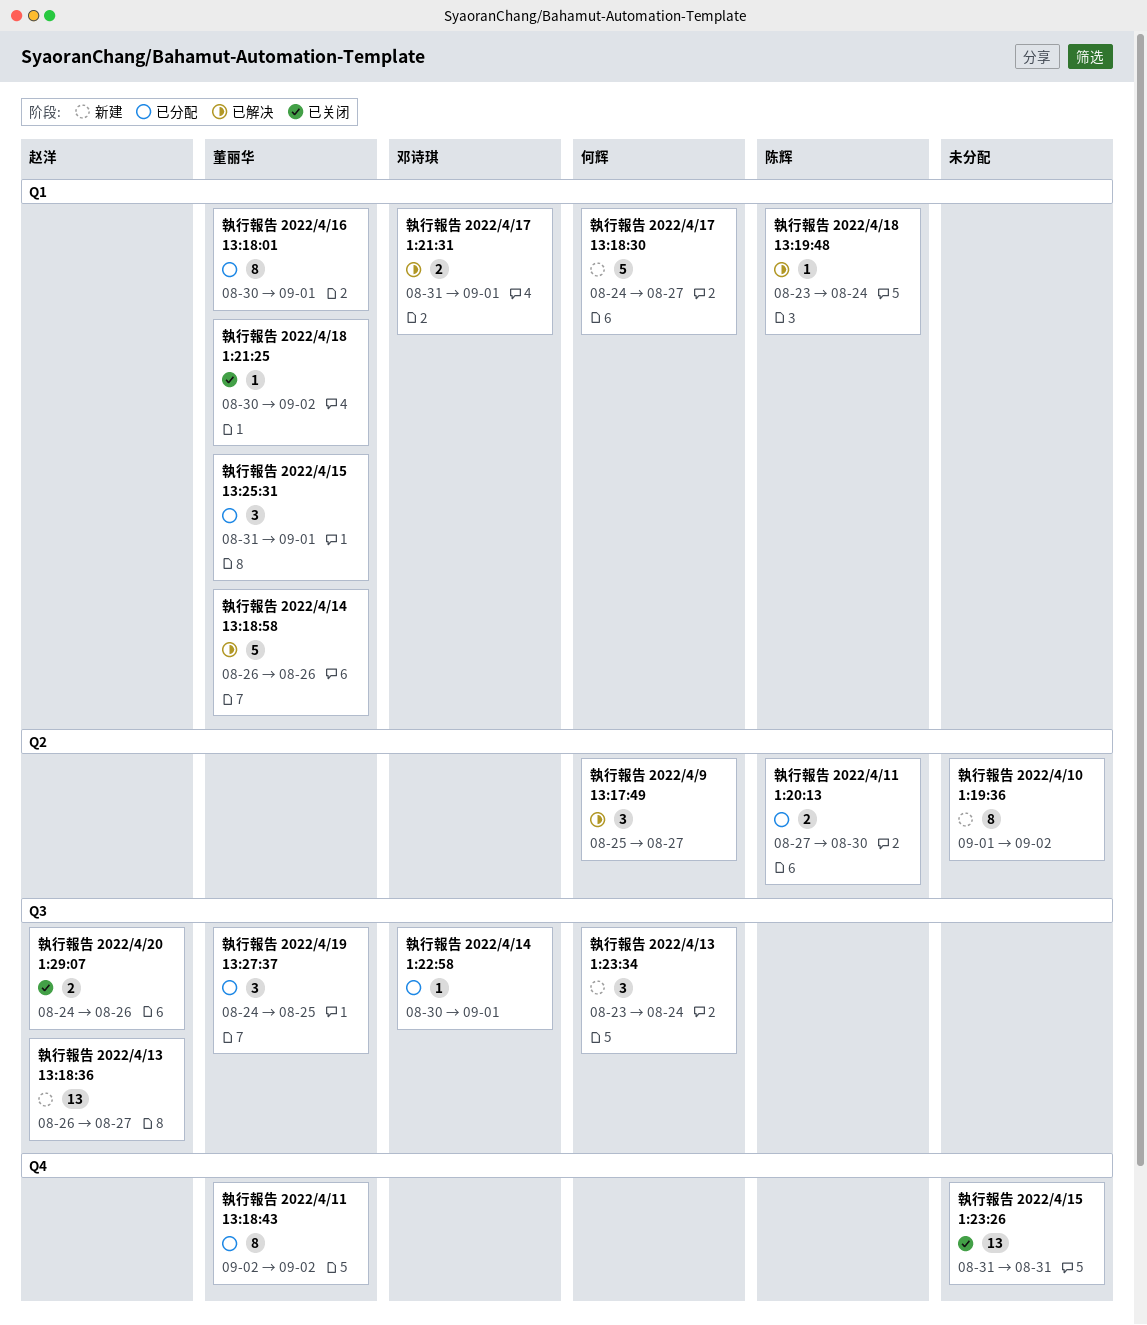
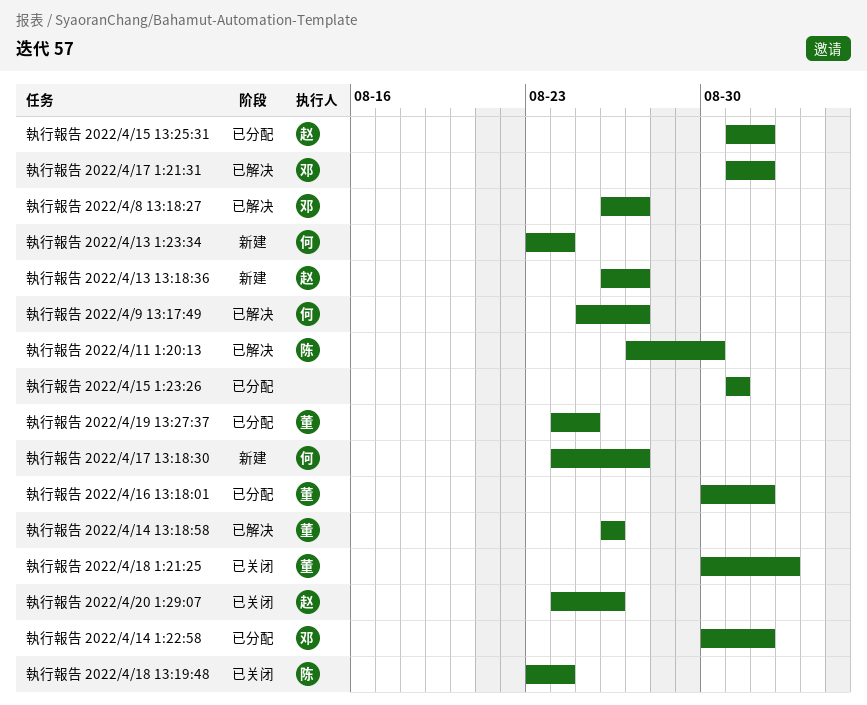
執行報告 2022/4/10 1:19:36: present -> none
執行報告 2022/4/11 13:18:43: present -> none
執行報告 2022/4/11 1:20:13, status: 已分配 -> 已解决
執行報告 2022/4/15 13:25:31, owner: 董丽华 -> 赵洋
執行報告 2022/4/15 1:23:26, status: 已关闭 -> 已分配
執行報告 2022/4/18 13:19:48, status: 已解决 -> 已关闭
執行報告 2022/4/8 13:18:27: none -> present

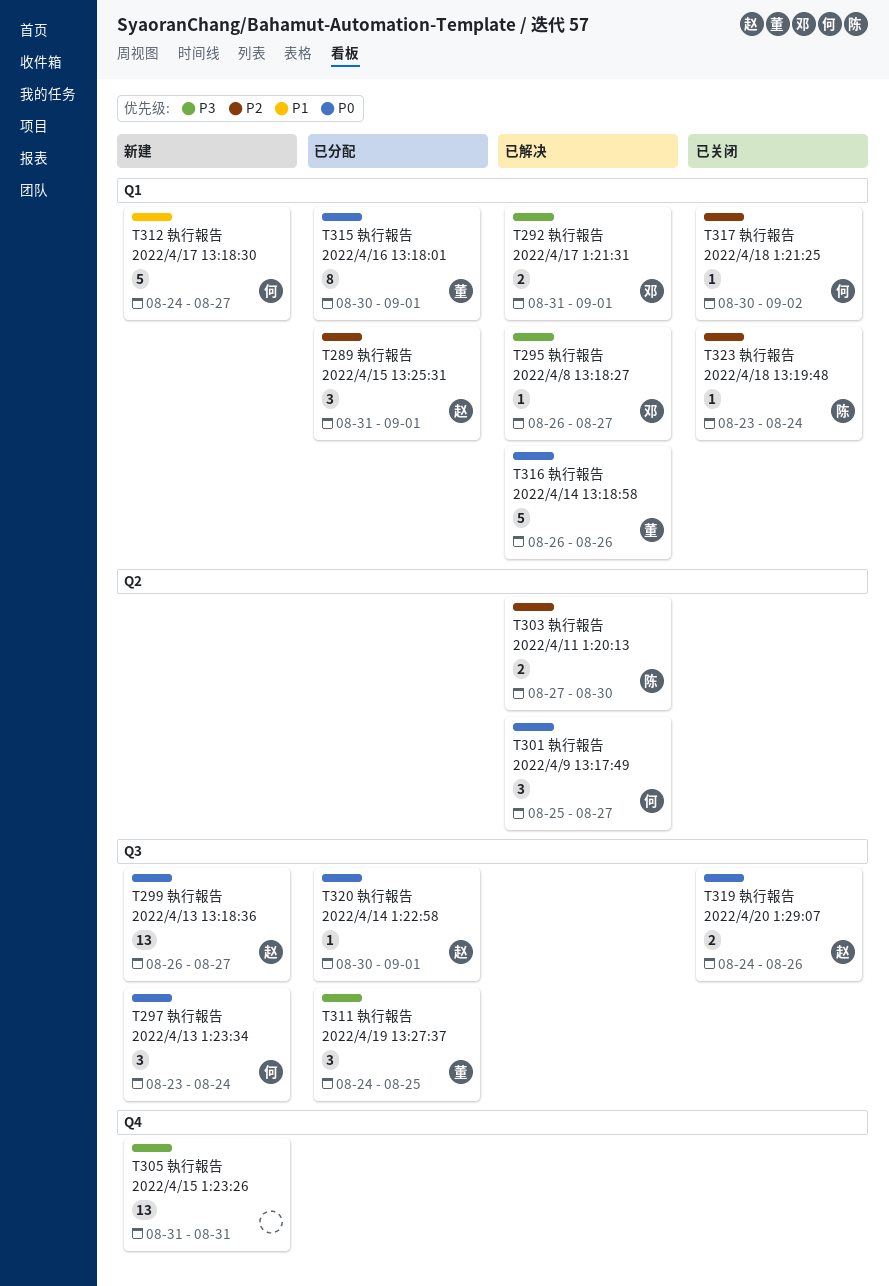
執行報告 2022/4/14 1:22:58, owner: 邓 -> 赵
執行報告 2022/4/15 1:23:26, status: 已分配 -> 新建
執行報告 2022/4/18 1:21:25, owner: 董 -> 何

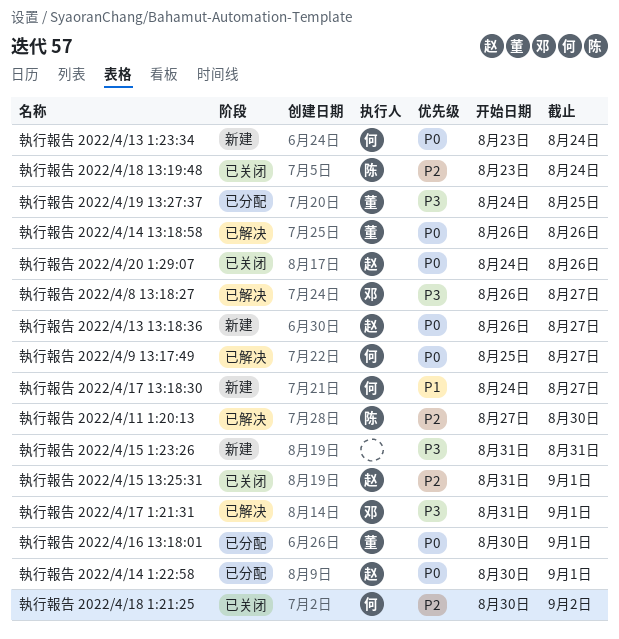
執行報告 2022/4/15 13:25:31, status: 已分配 -> 已关闭

